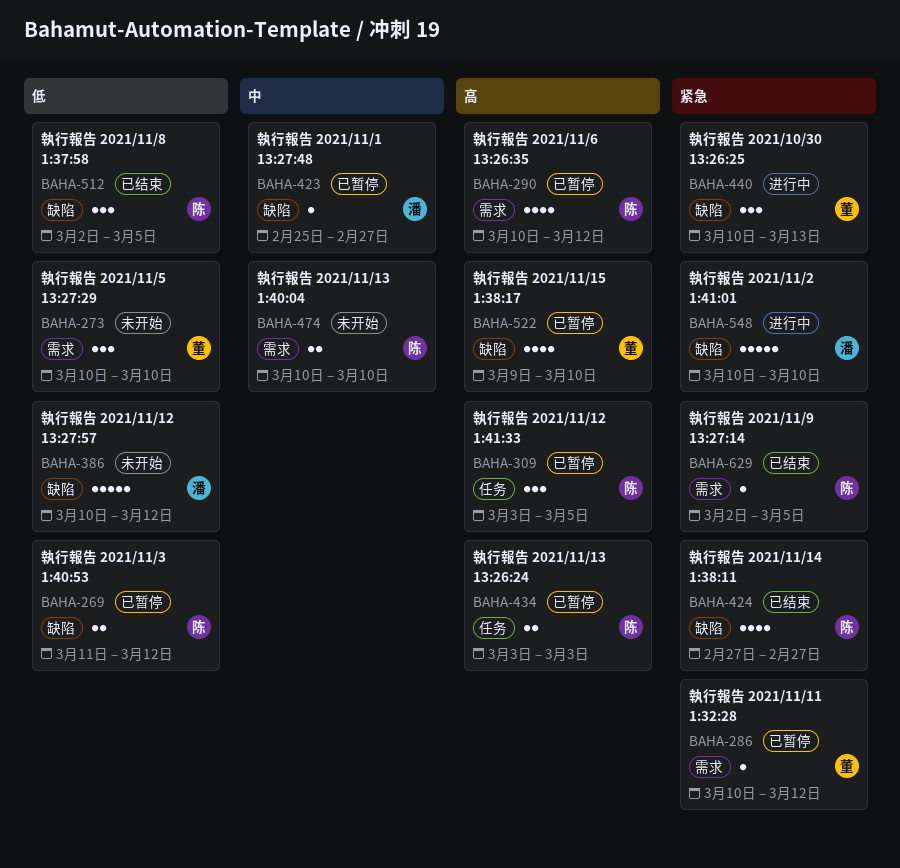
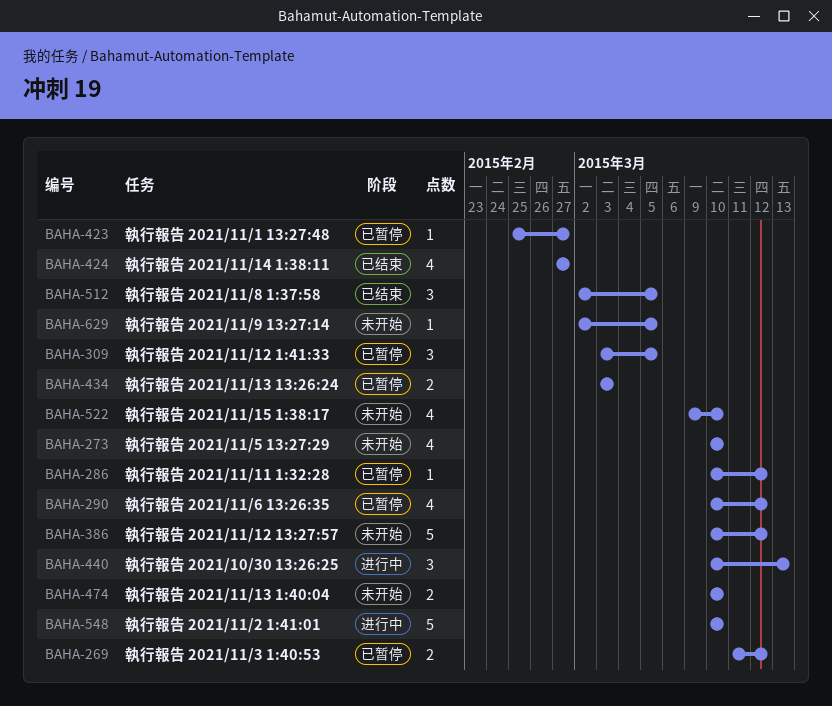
BAHA-273, estimate: 3 -> 4
BAHA-522, status: 已暂停 -> 未开始
BAHA-629, status: 已结束 -> 未开始

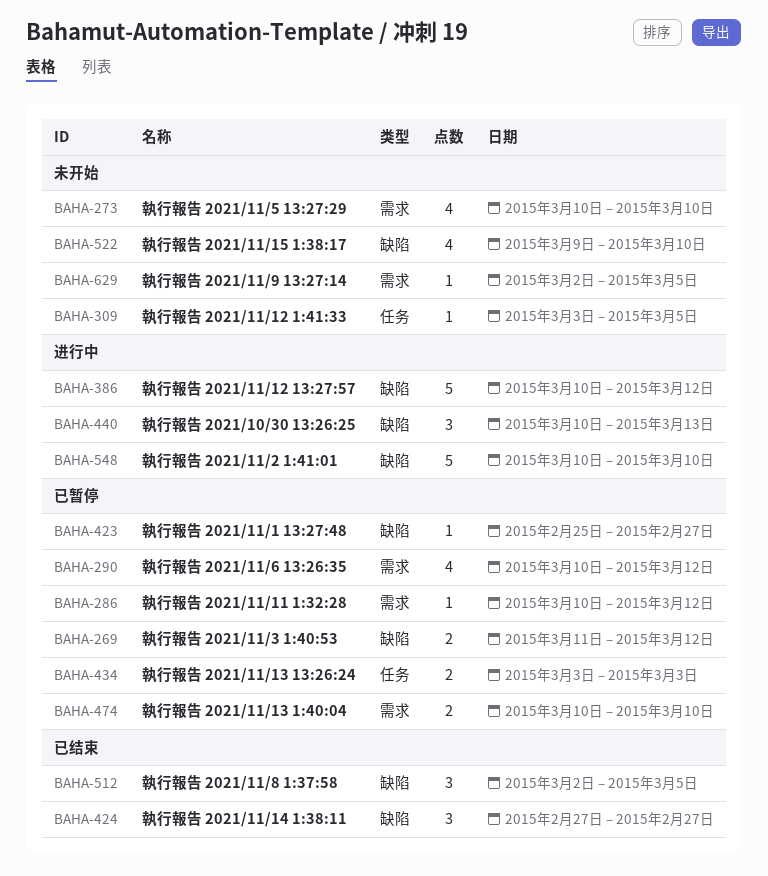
BAHA-309, status: 已暂停 -> 未开始
BAHA-309, estimate: 3 -> 1
BAHA-386, status: 未开始 -> 进行中
BAHA-424, estimate: 4 -> 3
BAHA-474, status: 未开始 -> 已暂停

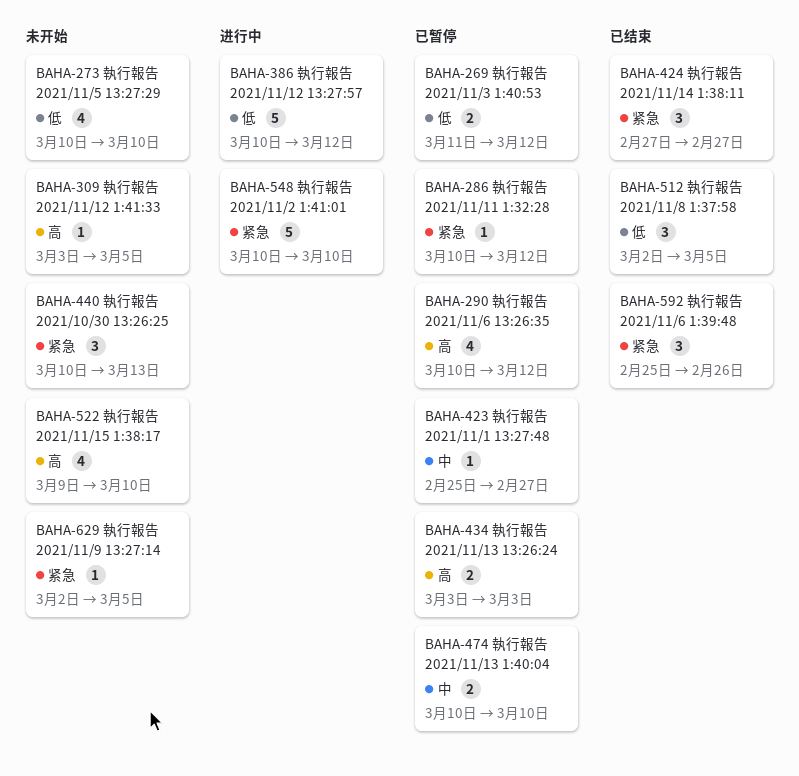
BAHA-440, status: 进行中 -> 未开始
BAHA-592: none -> present

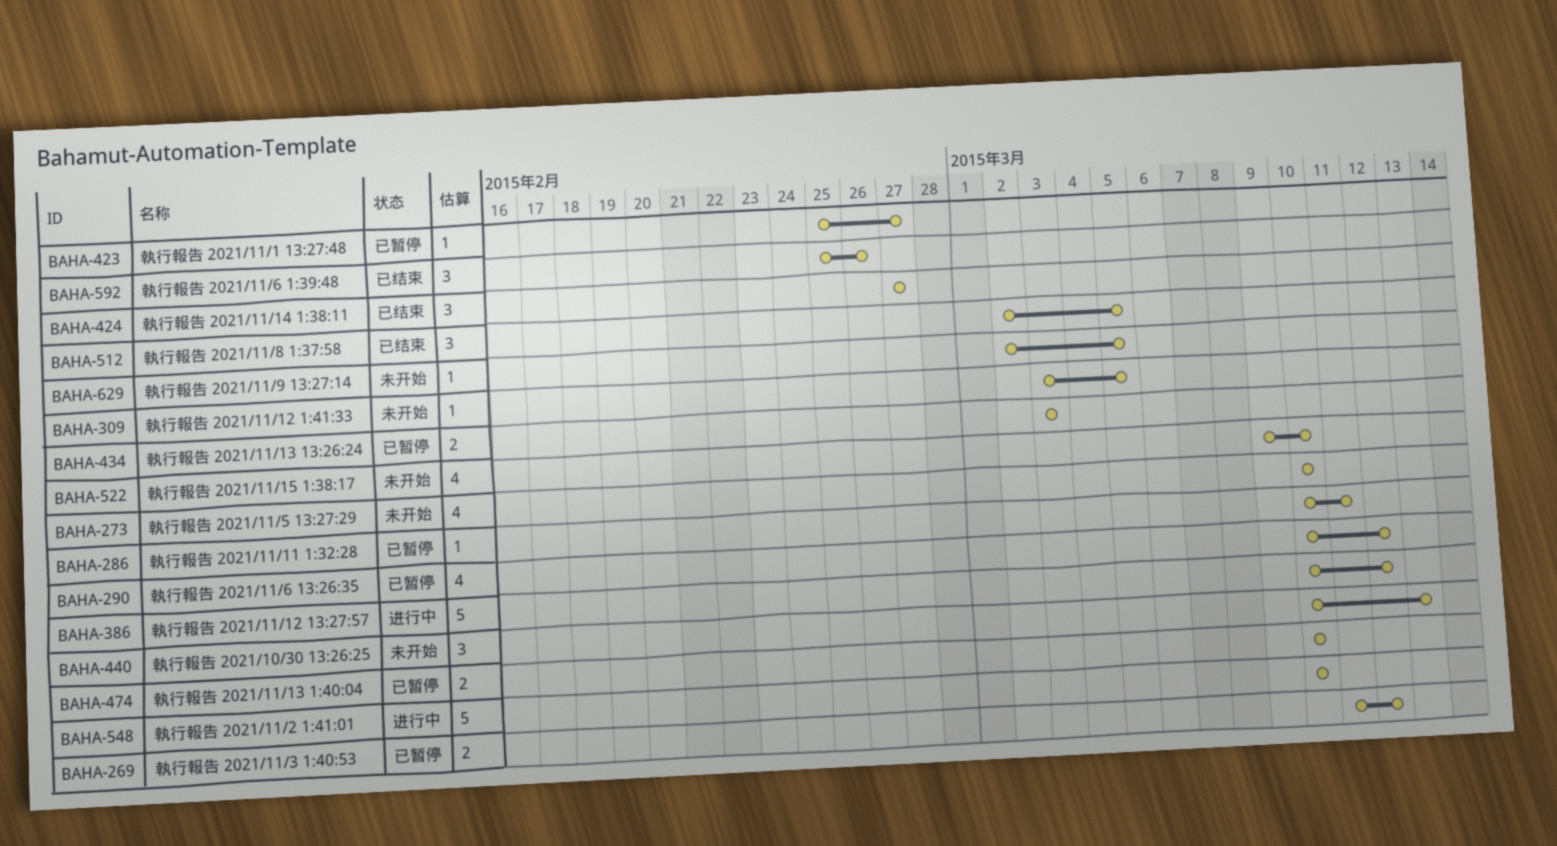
BAHA-286, due: Mar 12 -> Mar 11

